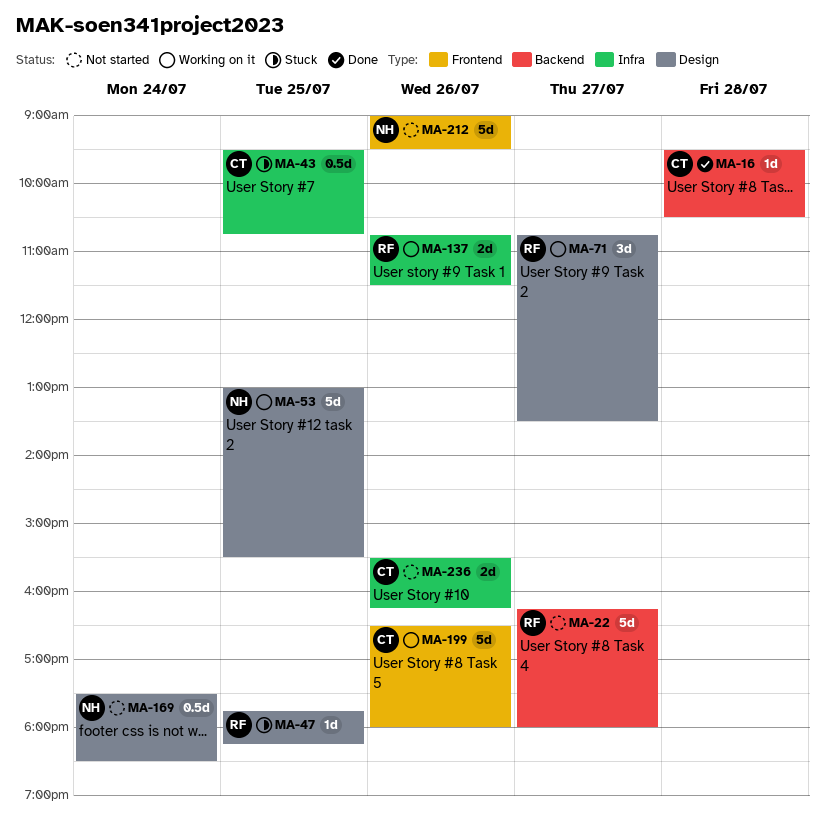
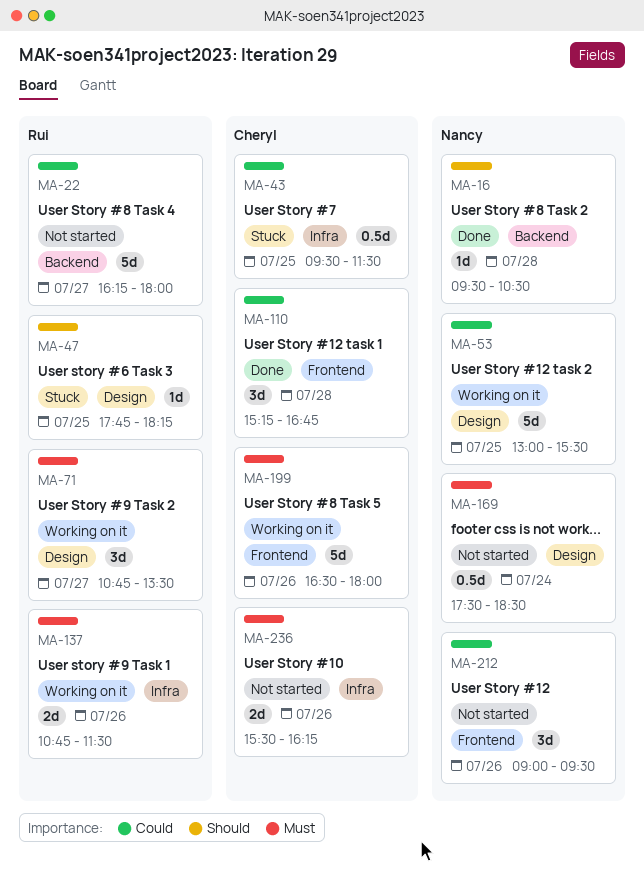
MA-16, owner: Cheryl -> Nancy
MA-43, ends: 10:45 -> 11:30
MA-110: none -> present
MA-212, estimate: 5d -> 3d

